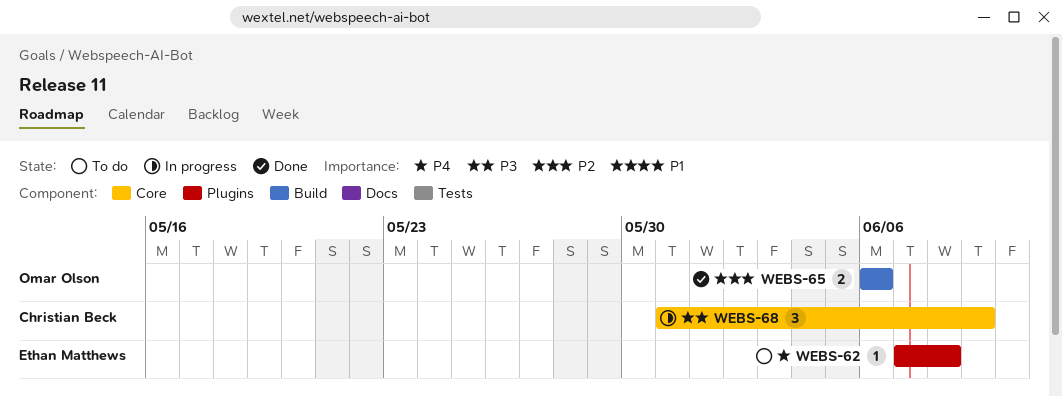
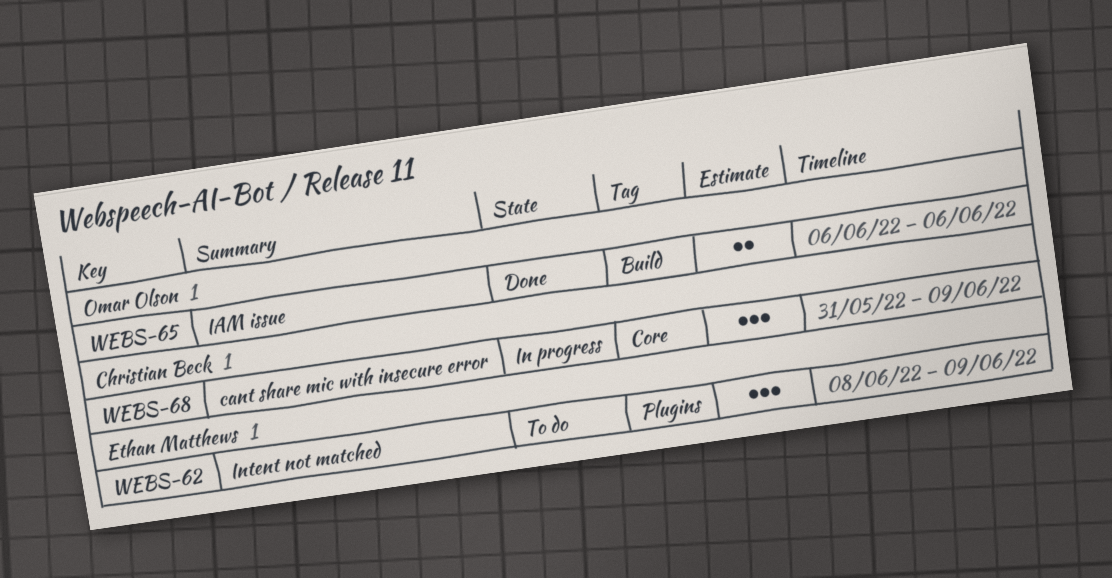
WEBS-62, estimate: 1 -> 3
WEBS-62, start: Jun 7 -> Jun 8
WEBS-62, due: Jun 8 -> Jun 9

